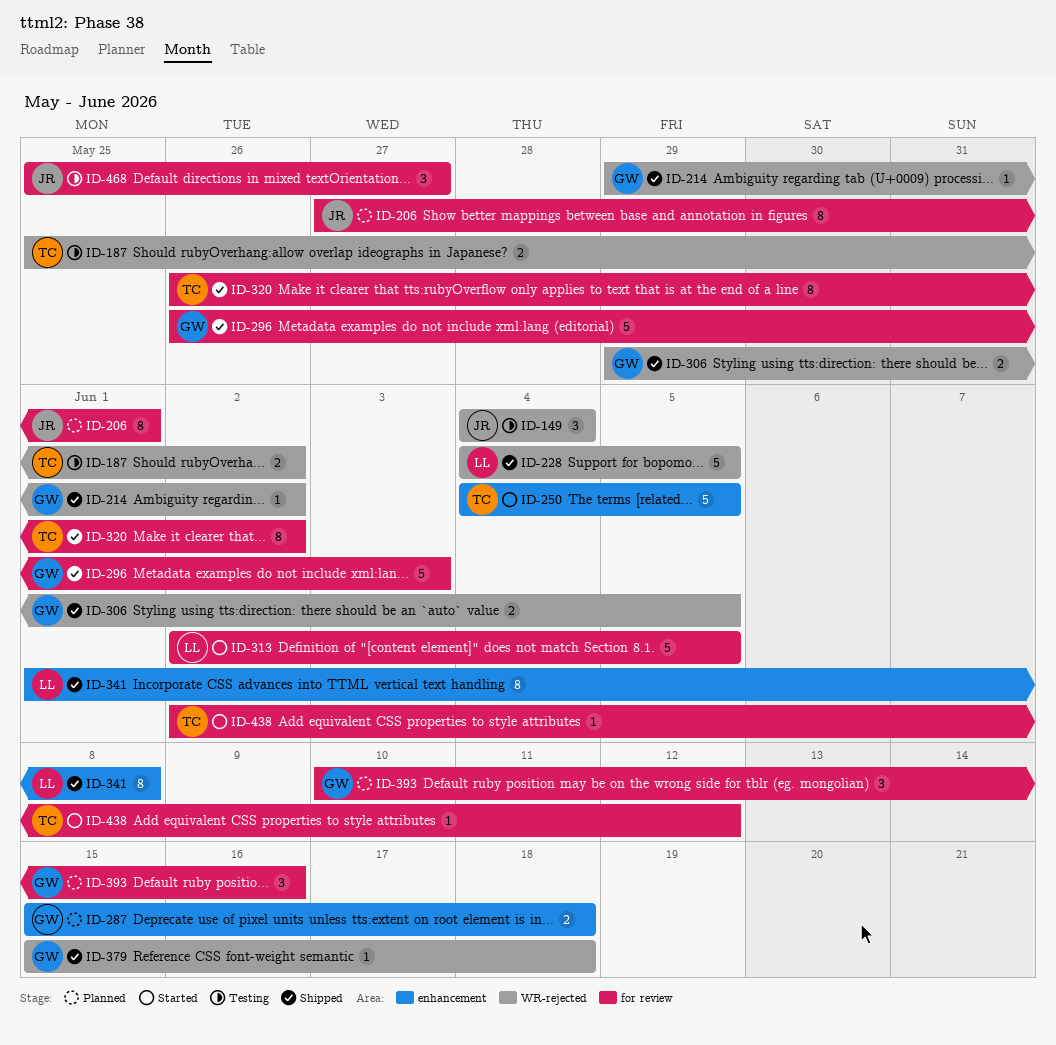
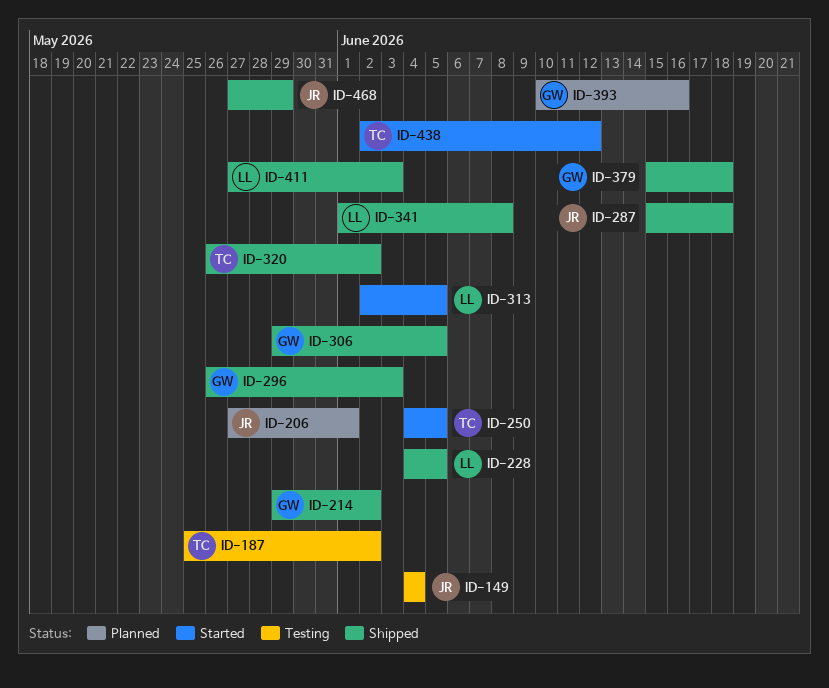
ID-287, status: Planned -> Shipped
ID-287, owner: GW -> JR
ID-411: none -> present
ID-468, status: Testing -> Shipped
ID-468, start: May 25 -> May 27
ID-468, due: May 27 -> May 29

